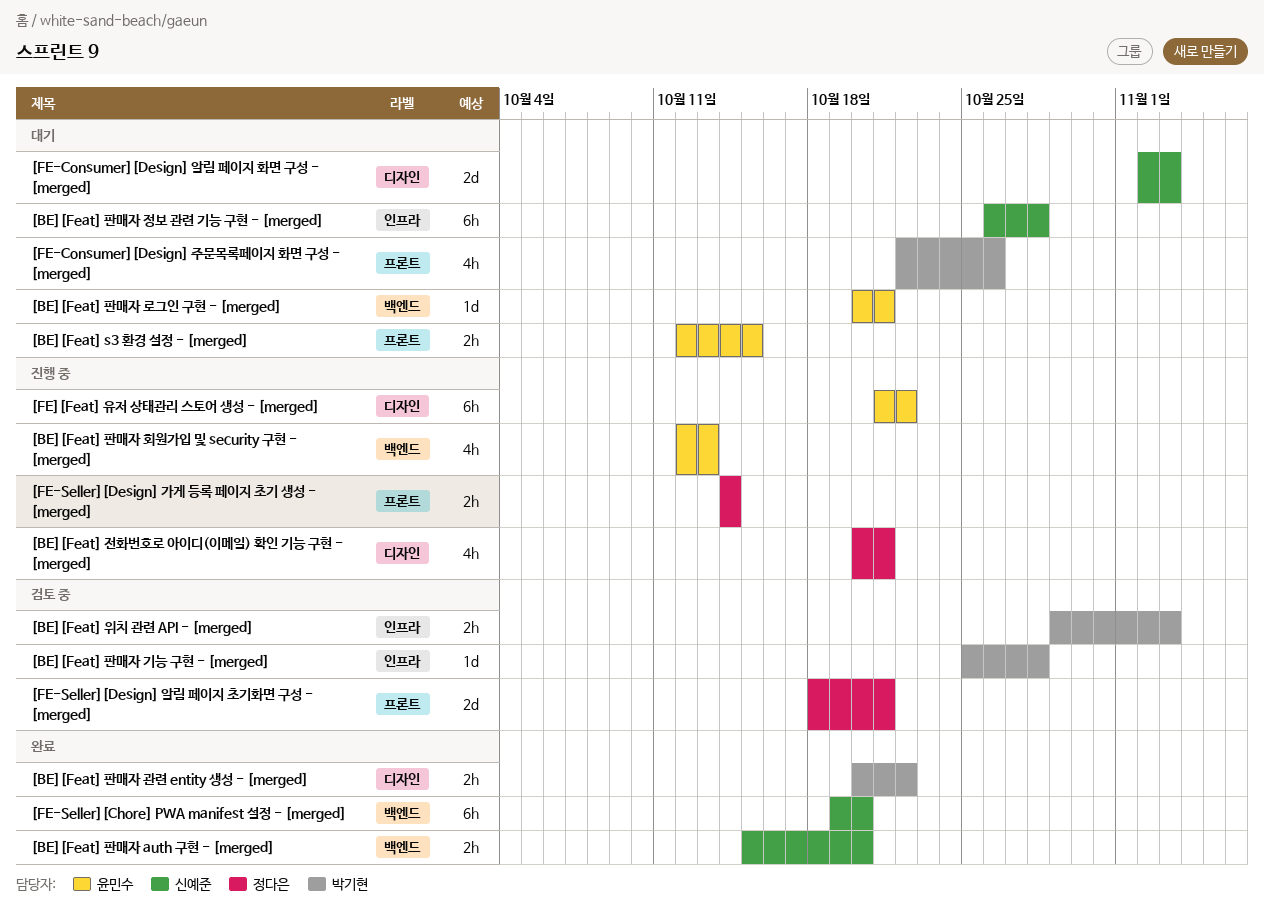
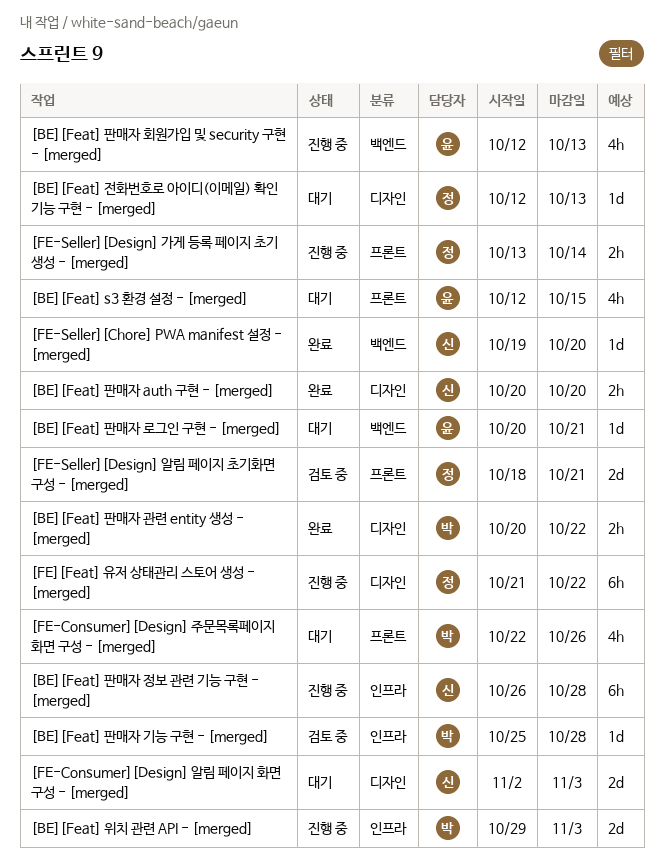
[BE][Feat] s3 환경 설정 - [merged], estimate: 2h -> 4h
[BE][Feat] 위치 관련 API - [merged], status: 검토 중 -> 진행 중
[BE][Feat] 위치 관련 API - [merged], estimate: 2h -> 2d
[BE][Feat] 전화번호로 아이디(이메일) 확인 기능 구현 - [merged], status: 진행 중 -> 대기
[BE][Feat] 전화번호로 아이디(이메일) 확인 기능 구현 - [merged], estimate: 4h -> 1d
[BE][Feat] 전화번호로 아이디(이메일) 확인 기능 구현 - [merged], start: Oct 20 -> Oct 12
[BE][Feat] 전화번호로 아이디(이메일) 확인 기능 구현 - [merged], due: Oct 21 -> Oct 13
[BE][Feat] 판매자 auth 구현 - [merged], label: 백엔드 -> 디자인
[BE][Feat] 판매자 auth 구현 - [merged], start: Oct 15 -> Oct 20
[BE][Feat] 판매자 정보 관련 기능 구현 - [merged], status: 대기 -> 진행 중
[FE-Seller][Chore] PWA manifest 설정 - [merged], estimate: 6h -> 1d
[FE-Seller][Design] 가게 등록 페이지 초기 생성 - [merged], start: Oct 14 -> Oct 13
[FE][Feat] 유저 상태관리 스토어 생성 - [merged], owner: 윤민수 -> 정다은

